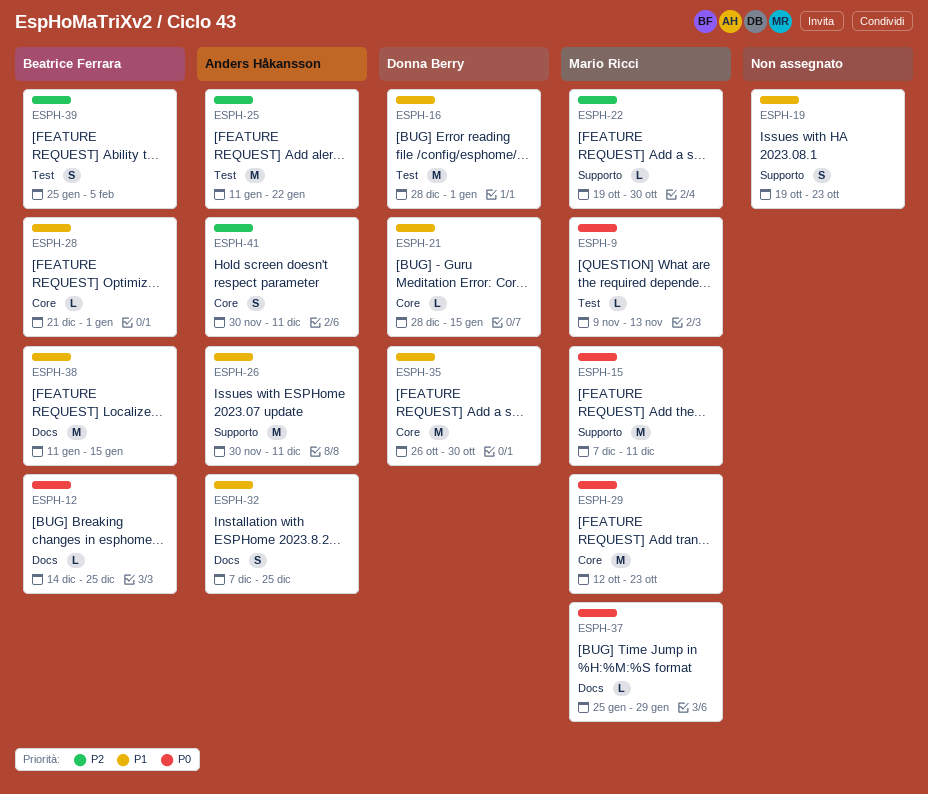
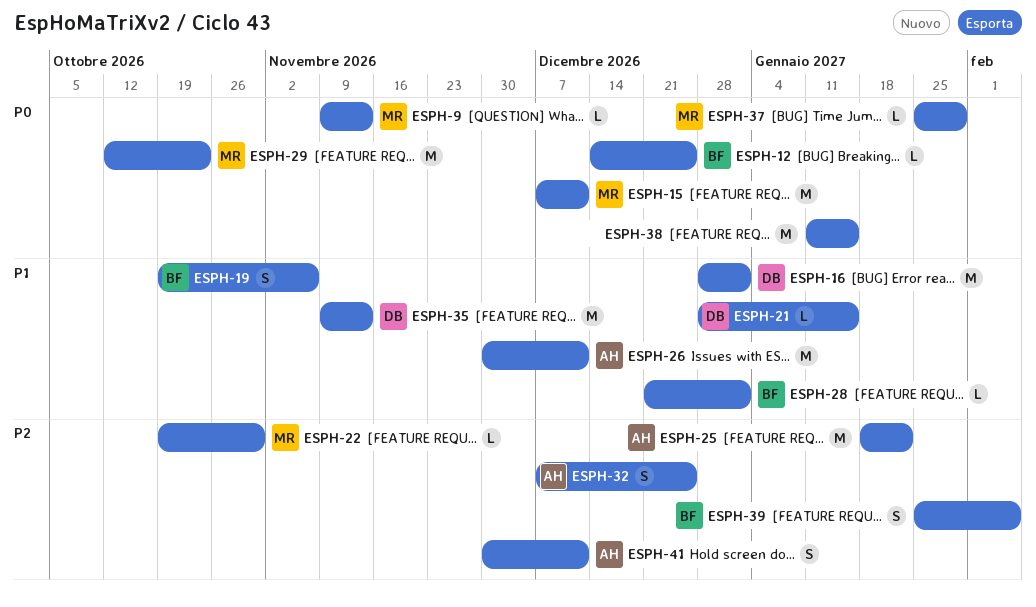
ESPH-19, owner: none -> Beatrice Ferrara
ESPH-19, due: Oct 23 -> Nov 6
ESPH-25, start: Jan 11 -> Jan 18
ESPH-32, priority: P1 -> P2
ESPH-35, start: Oct 26 -> Nov 9
ESPH-35, due: Oct 30 -> Nov 13
ESPH-38, owner: Beatrice Ferrara -> none
ESPH-38, priority: P1 -> P0

